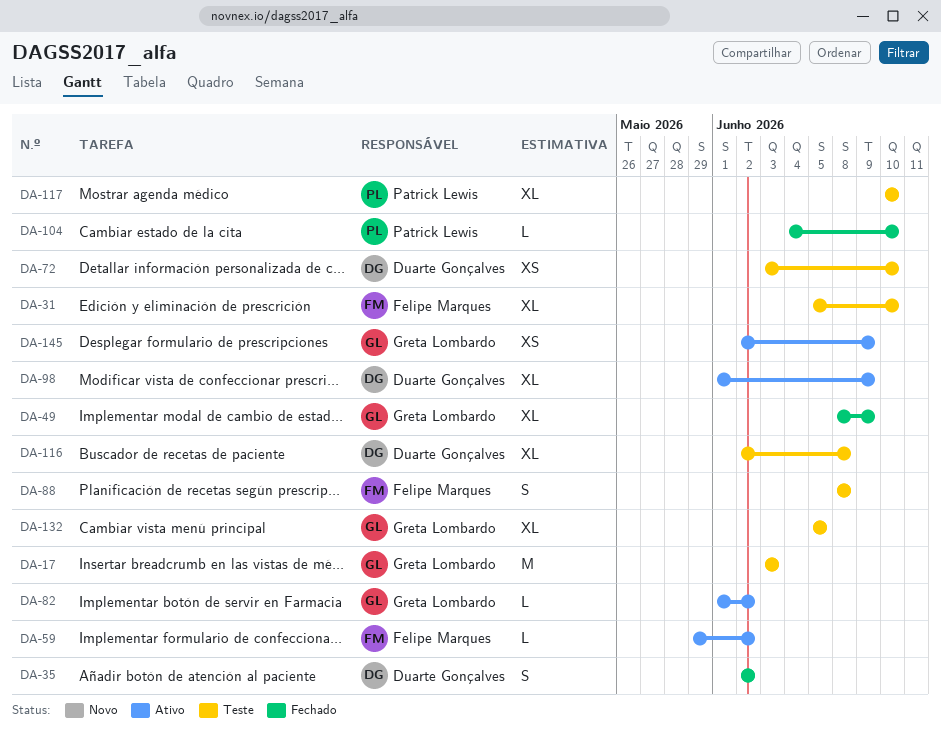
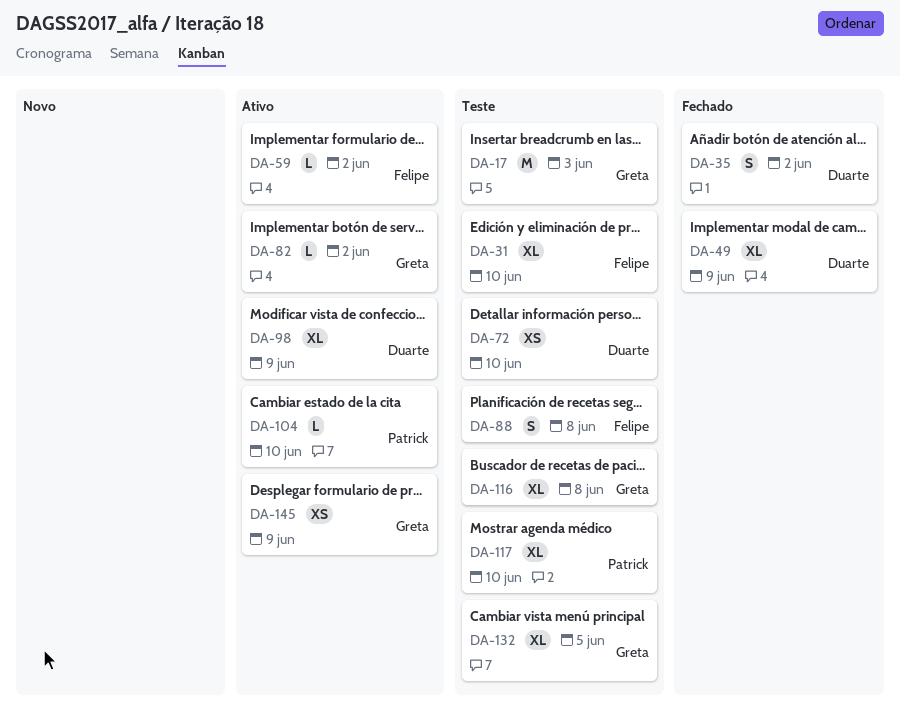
DA-49, owner: Greta Lombardo -> Duarte Gonçalves
DA-104, status: Fechado -> Ativo
DA-116, owner: Duarte Gonçalves -> Greta Lombardo

